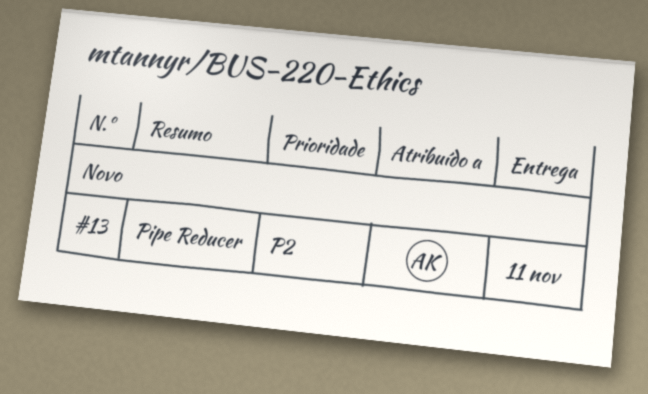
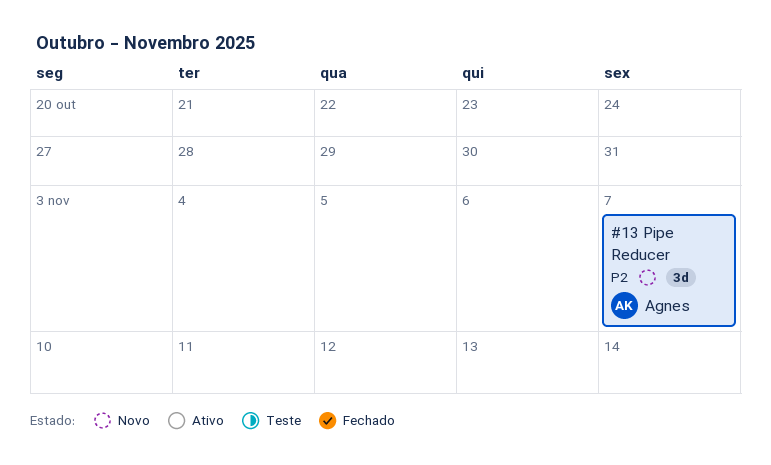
#13, due: Nov 11 -> Nov 7

